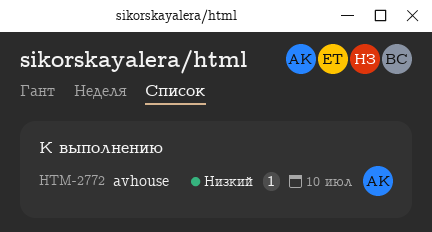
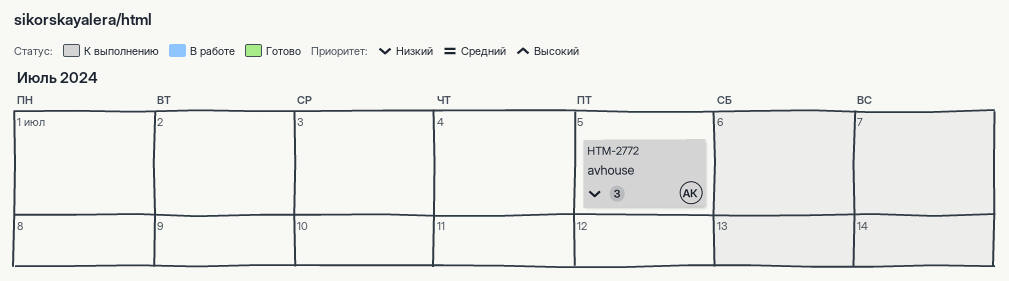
HTM-2772, estimate: 1 -> 3
HTM-2772, due: Jul 10 -> Jul 5

